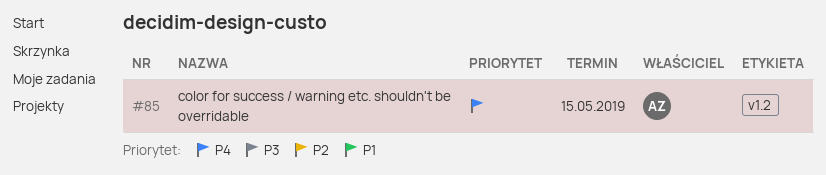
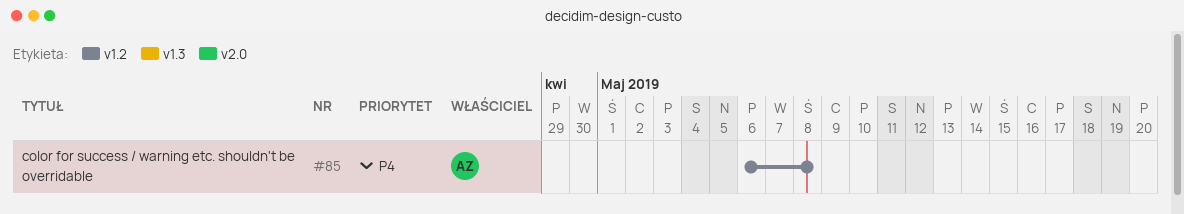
#85, due: May 15 -> May 8

